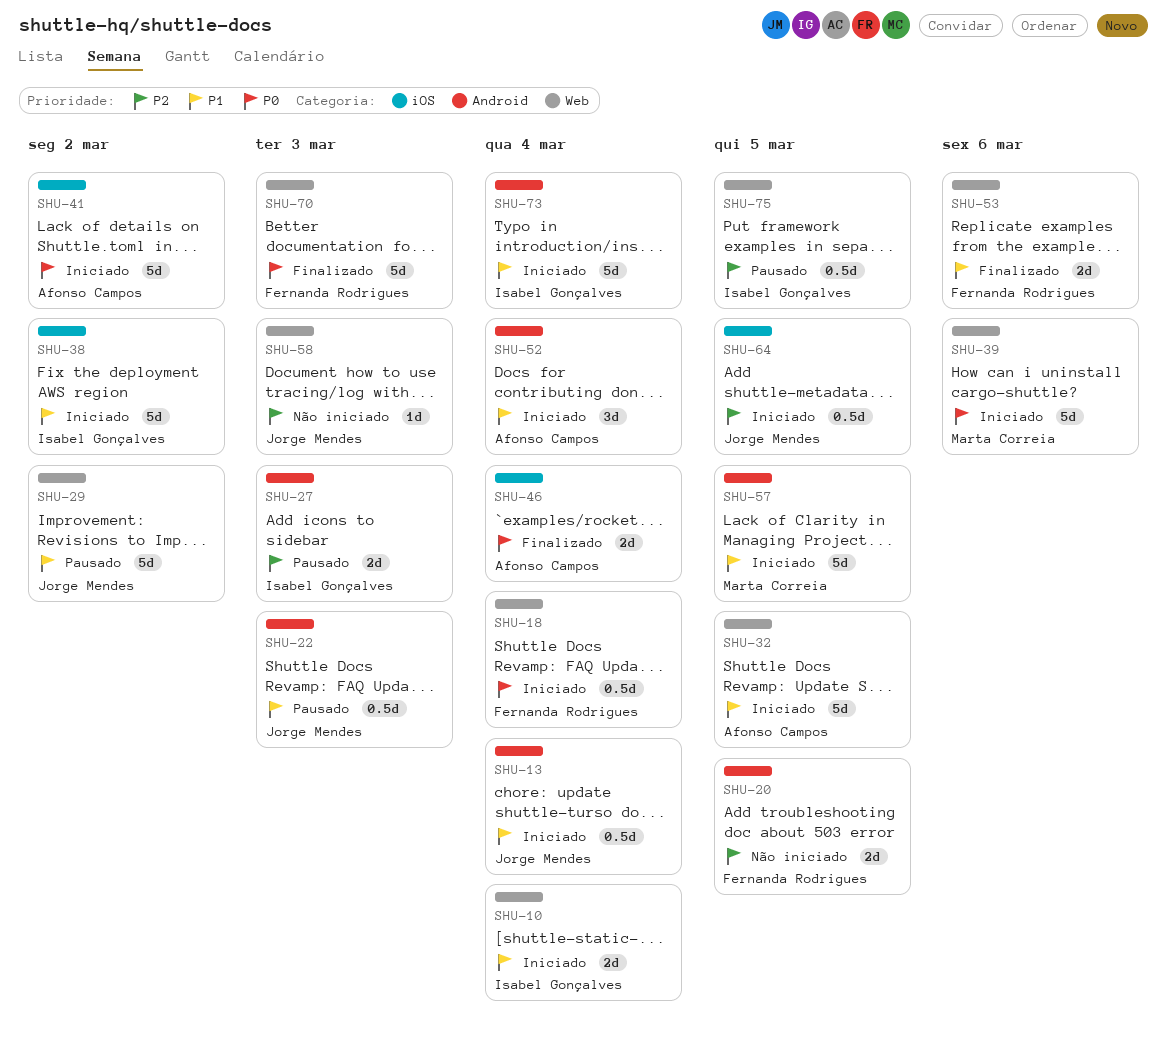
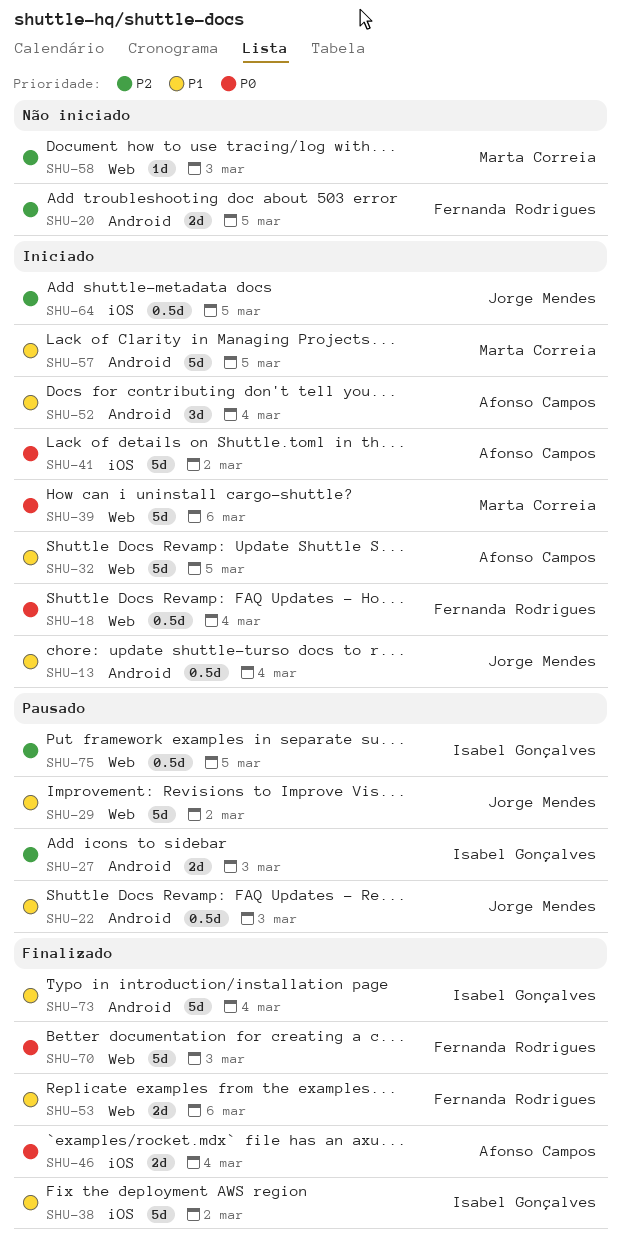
SHU-10: present -> none
SHU-38, status: Iniciado -> Finalizado
SHU-58, owner: Jorge Mendes -> Marta Correia
SHU-73, status: Iniciado -> Finalizado

